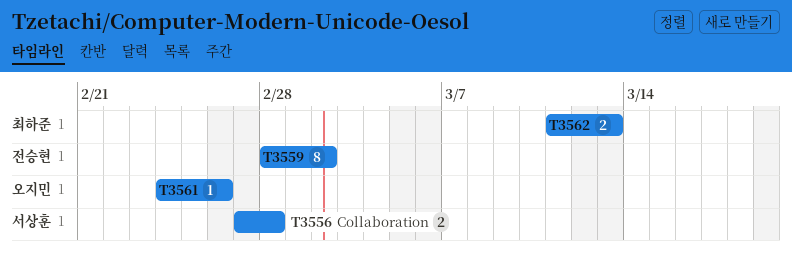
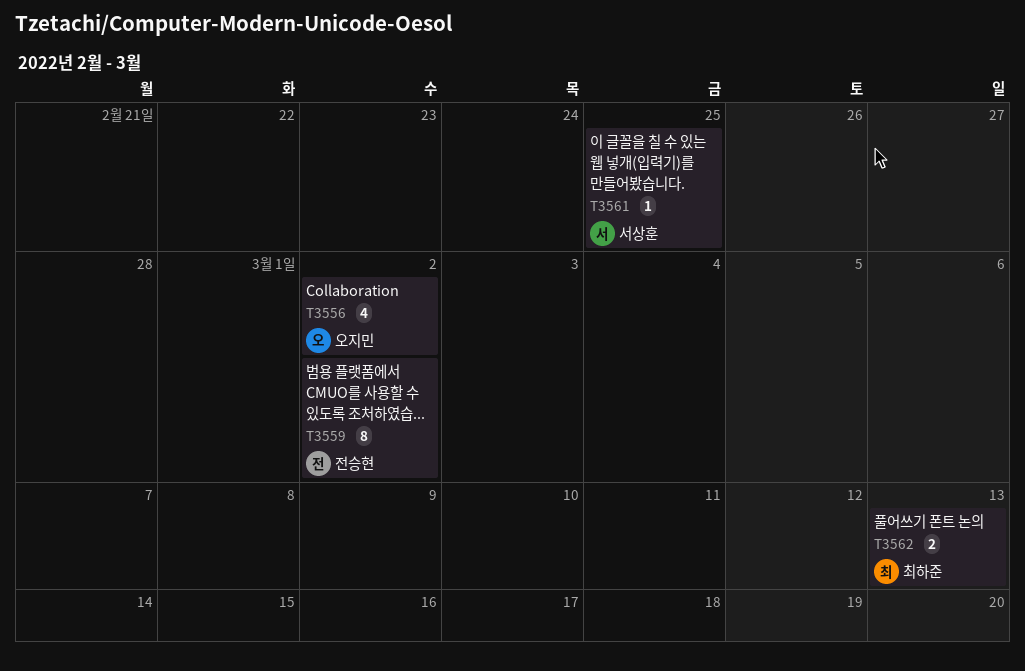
T3556, owner: 서상훈 -> 오지민
T3556, estimate: 2 -> 4
T3556, due: Feb 28 -> Mar 2
T3561, owner: 오지민 -> 서상훈
T3561, due: Feb 26 -> Feb 25

